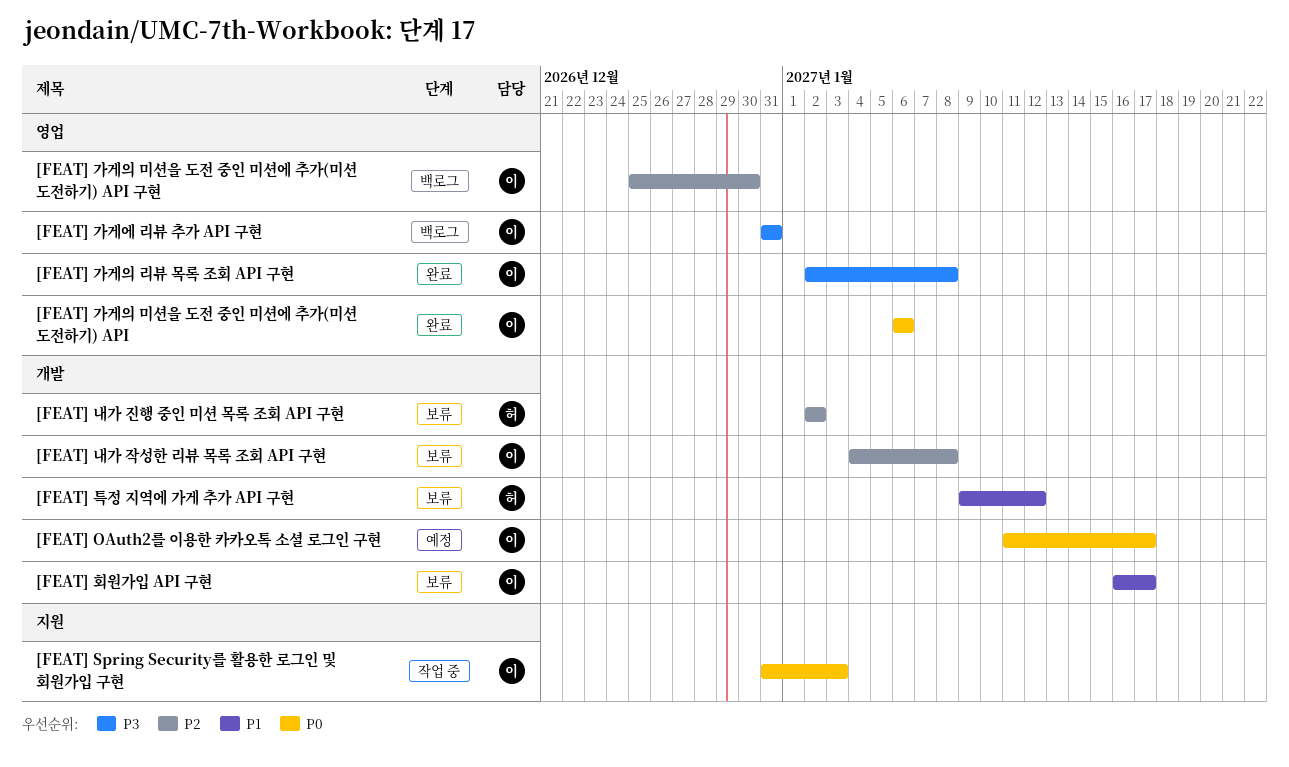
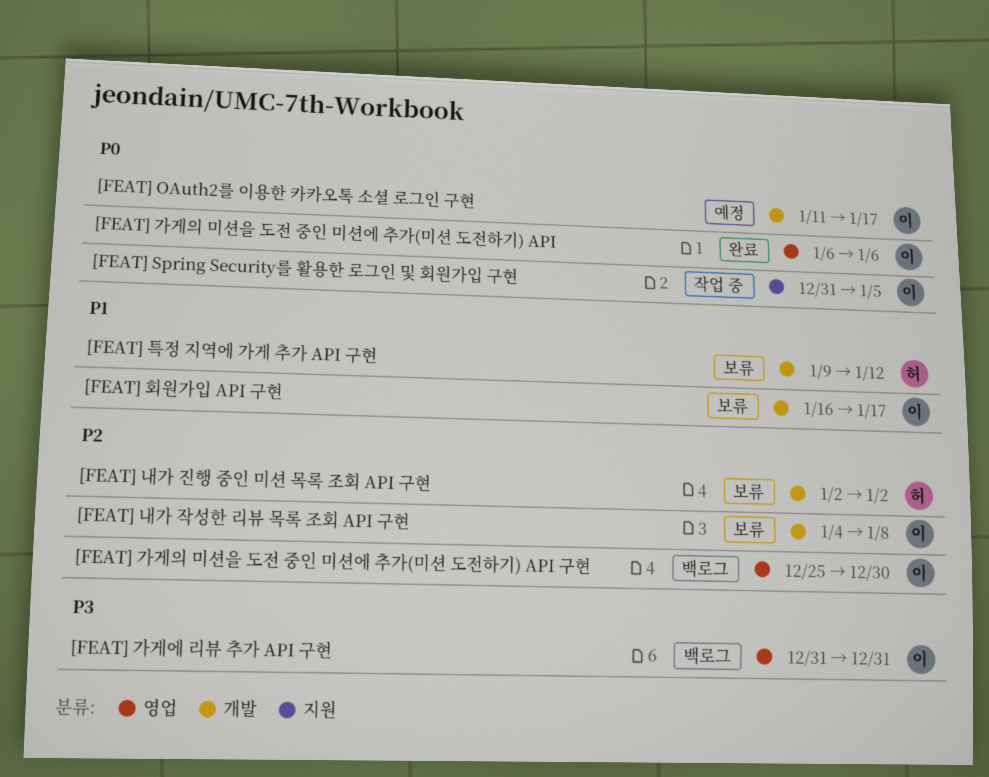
[FEAT] Spring Security를 활용한 로그인 및 회원가입 구현, due: Jan 3 -> Jan 5
[FEAT] 가게의 리뷰 목록 조회 API 구현: present -> none

